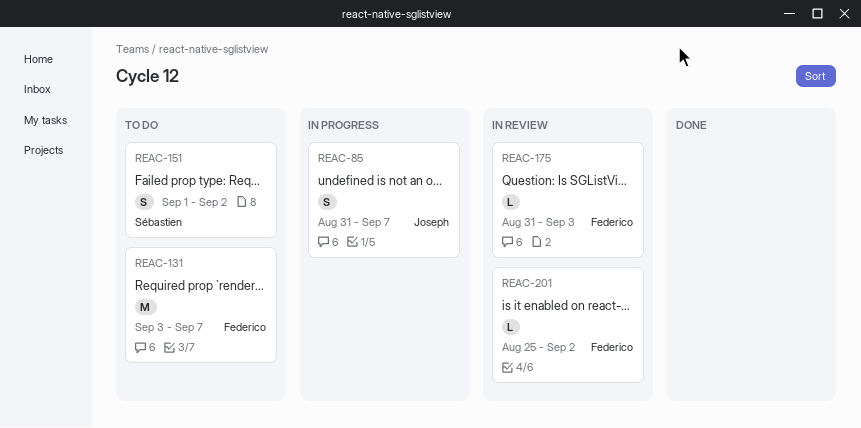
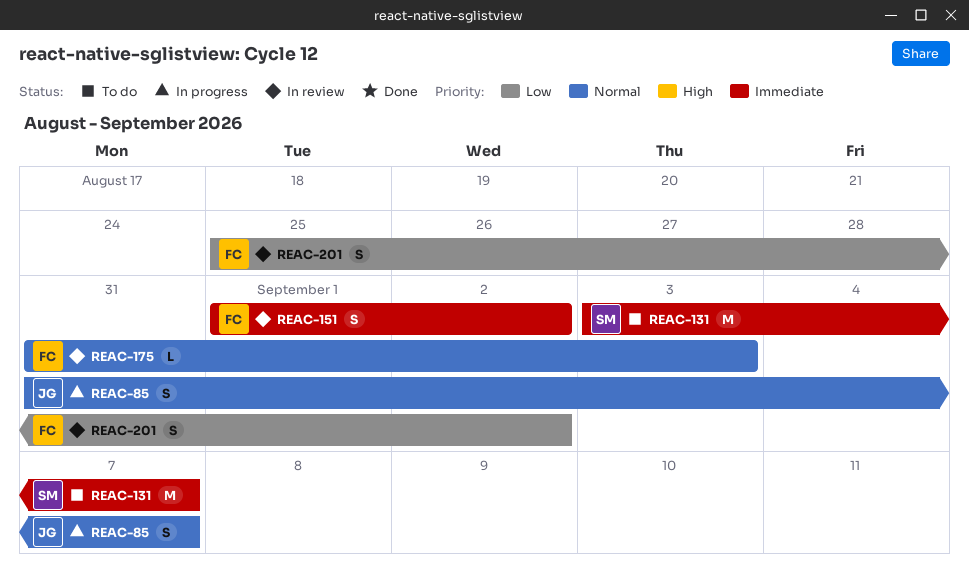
REAC-131, owner: Federico -> Sébastien
REAC-151, status: To do -> In review
REAC-151, owner: Sébastien -> Federico
REAC-201, estimate: L -> S

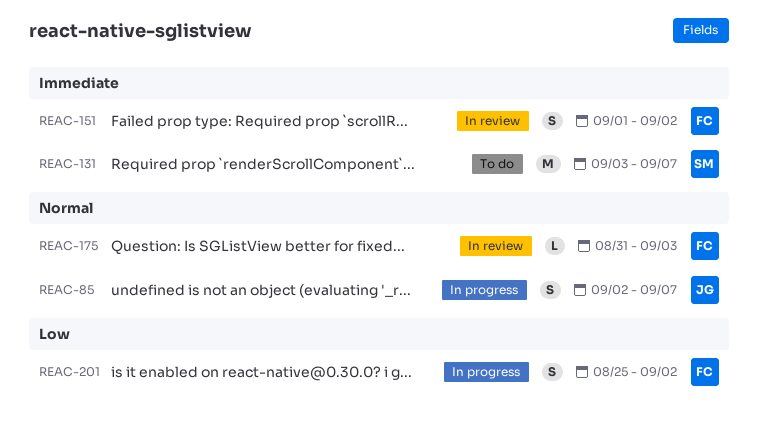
REAC-85, start: Aug 31 -> Sep 2
REAC-201, status: In review -> In progress

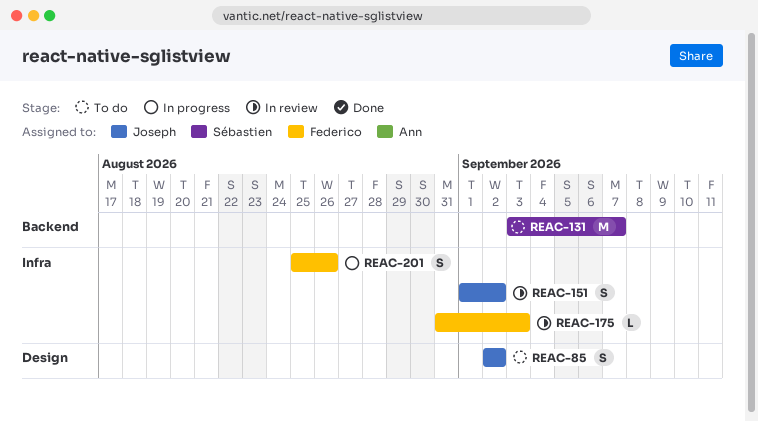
REAC-85, status: In progress -> To do
REAC-85, due: Sep 7 -> Sep 2
REAC-151, owner: Federico -> Joseph
REAC-201, due: Sep 2 -> Aug 26

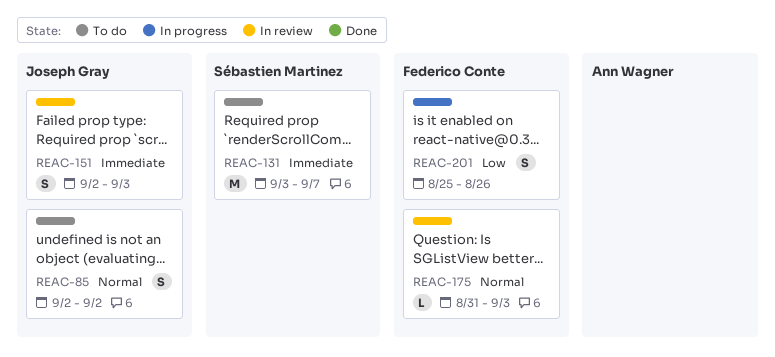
REAC-151, start: Sep 1 -> Sep 2
REAC-151, due: Sep 2 -> Sep 3

